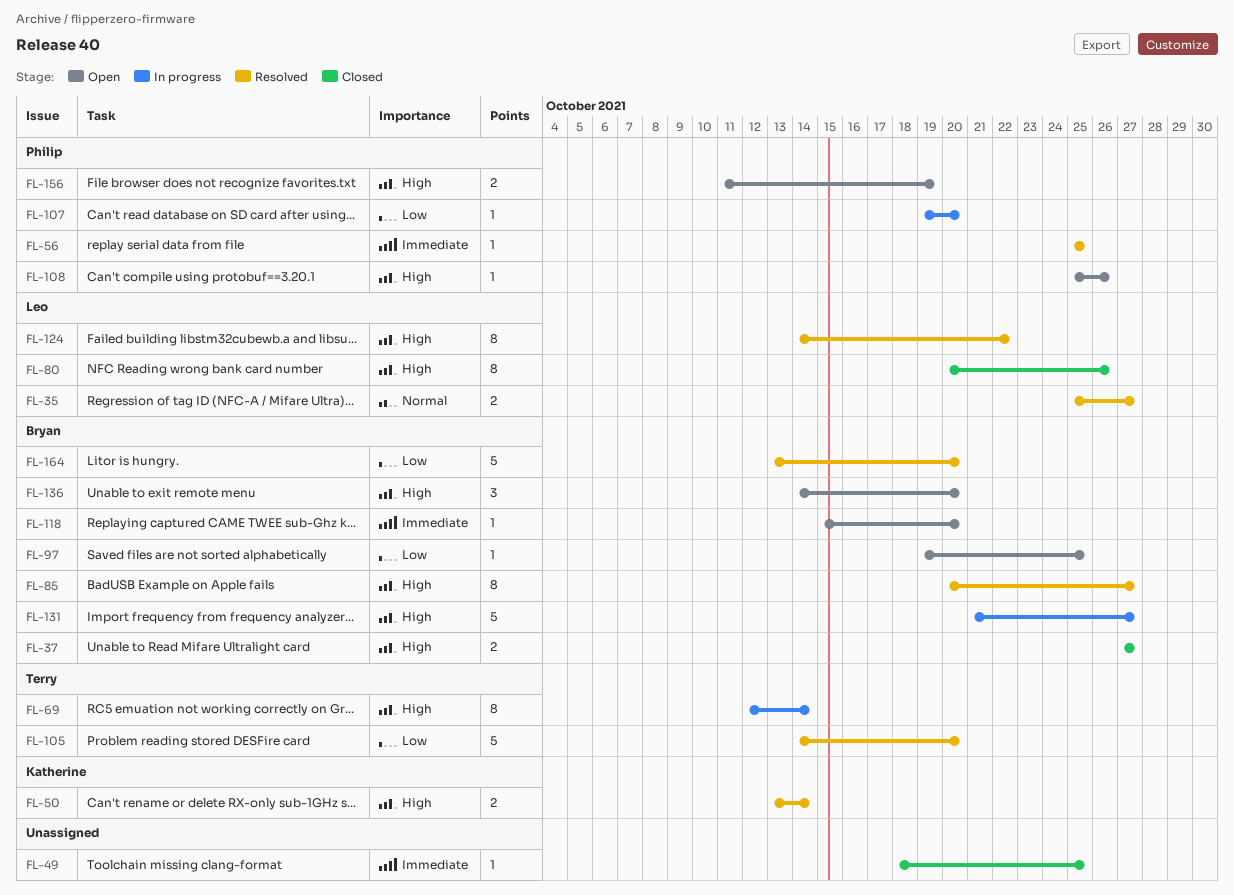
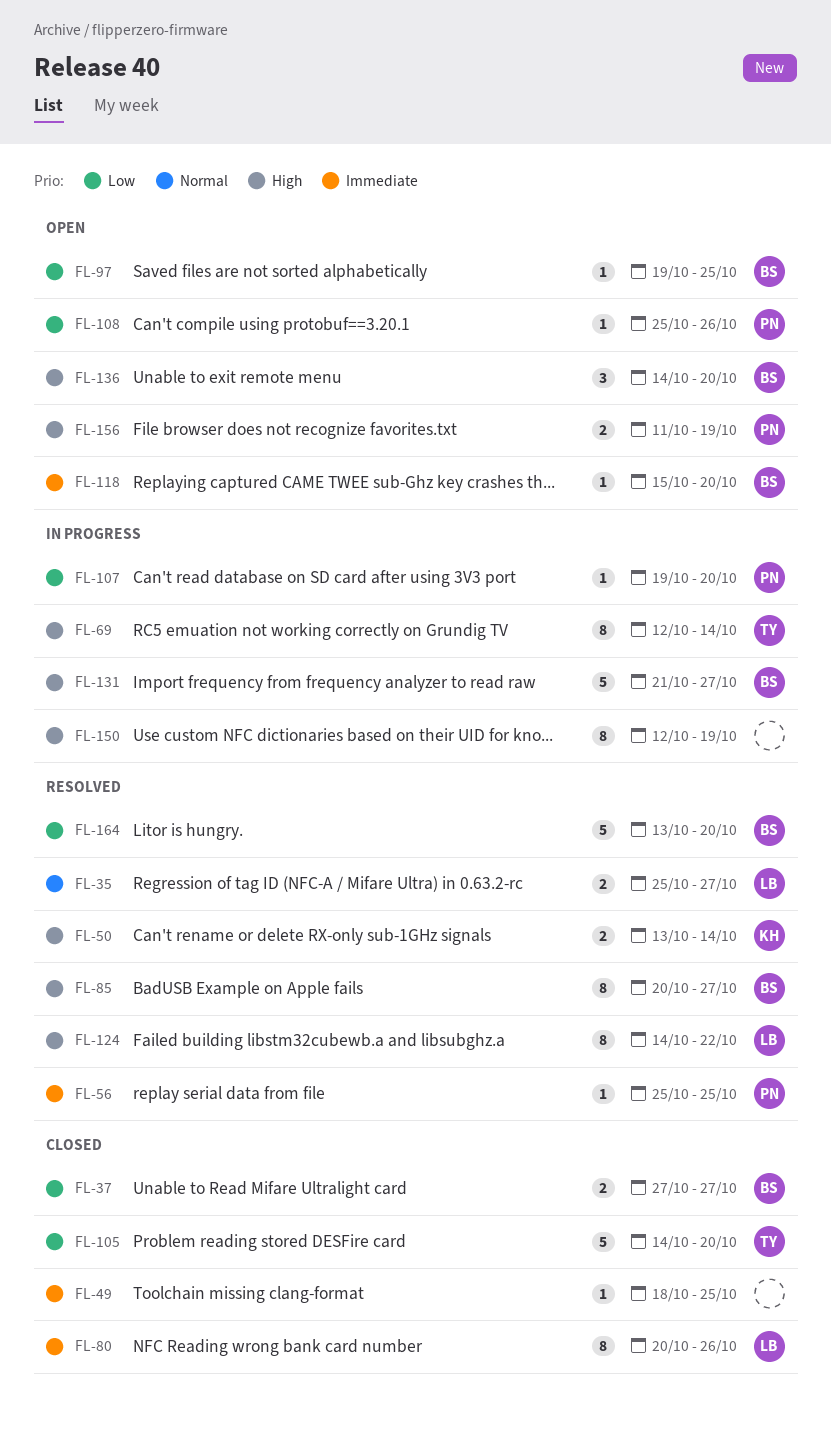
FL-37, priority: High -> Low
FL-80, priority: High -> Immediate
FL-105, status: Resolved -> Closed
FL-108, priority: High -> Low
FL-150: none -> present

